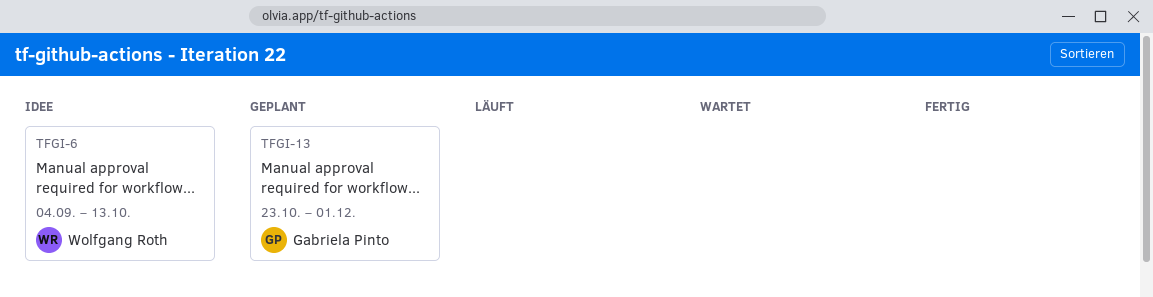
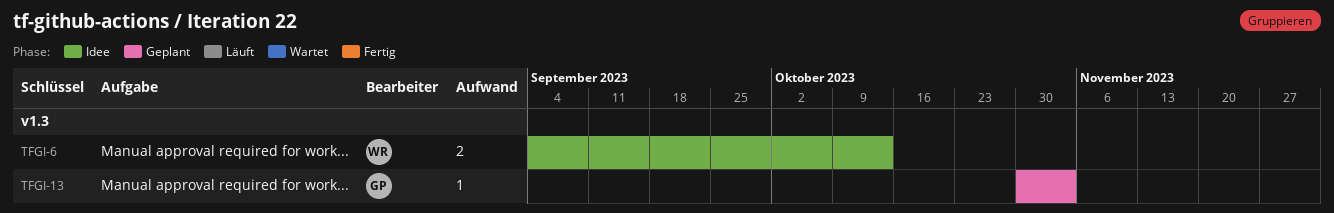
TFGI-13, start: Oct 23 -> Oct 30
TFGI-13, due: Dec 1 -> Nov 3

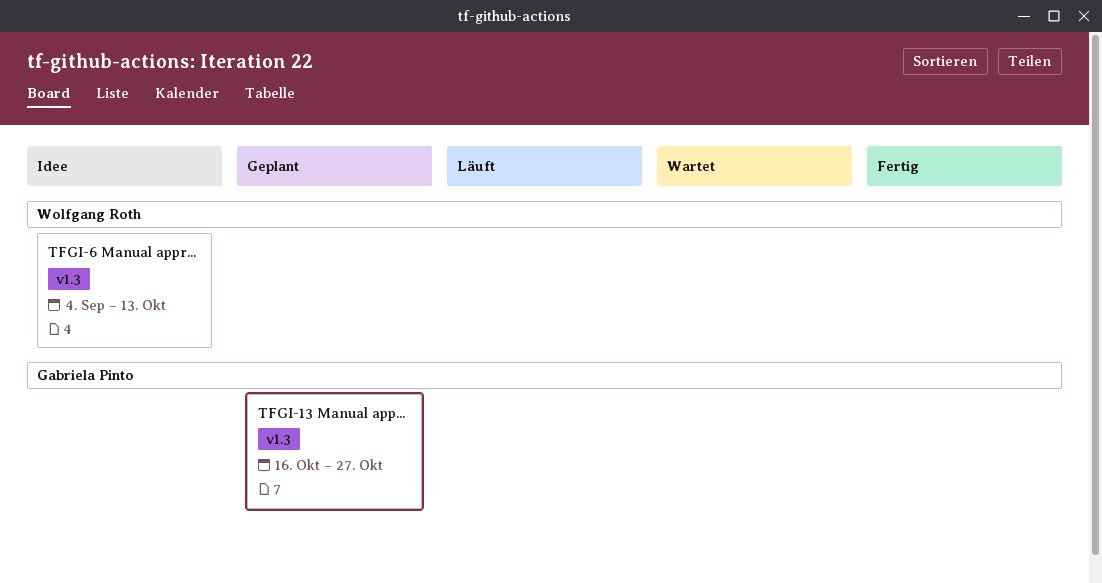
TFGI-13, start: Oct 30 -> Oct 16
TFGI-13, due: Nov 3 -> Oct 27

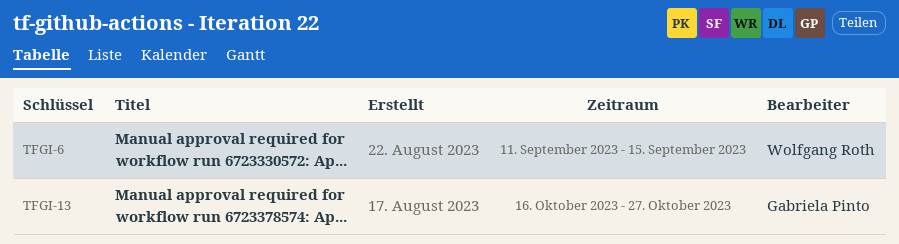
TFGI-6, start: Sep 4 -> Sep 11
TFGI-6, due: Oct 13 -> Sep 15

